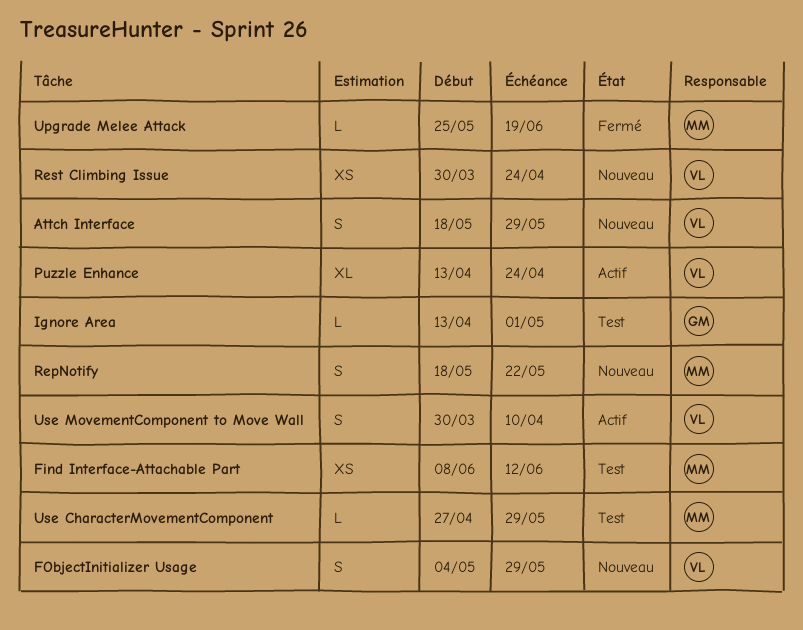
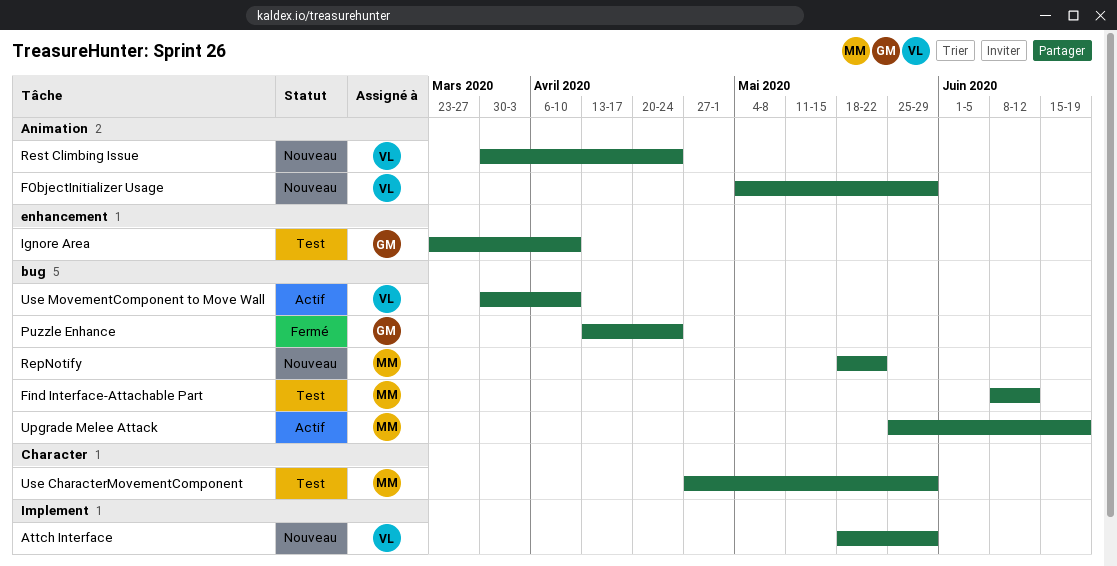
Ignore Area, start: Apr 13 -> Mar 23
Ignore Area, due: May 1 -> Apr 10
Puzzle Enhance, status: Actif -> Fermé
Puzzle Enhance, owner: VL -> GM
Upgrade Melee Attack, status: Fermé -> Actif

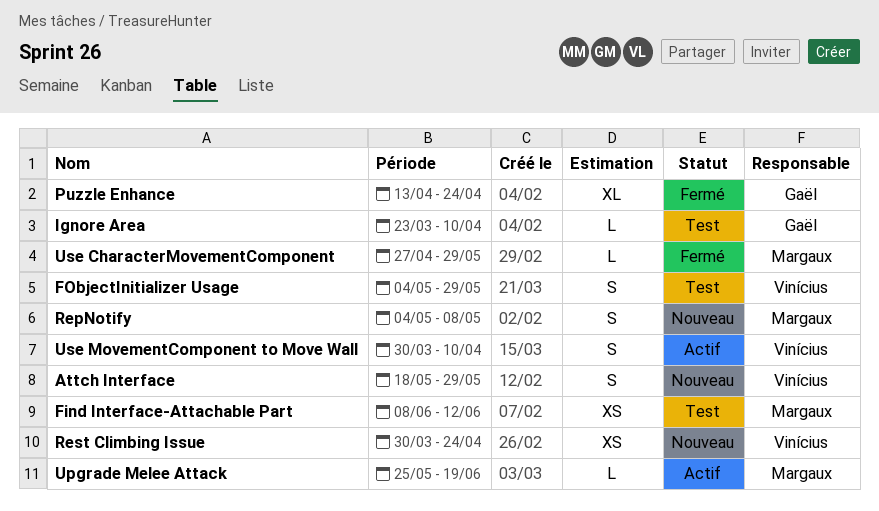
FObjectInitializer Usage, status: Nouveau -> Test
RepNotify, start: May 18 -> May 4
RepNotify, due: May 22 -> May 8
Use CharacterMovementComponent, status: Test -> Fermé

